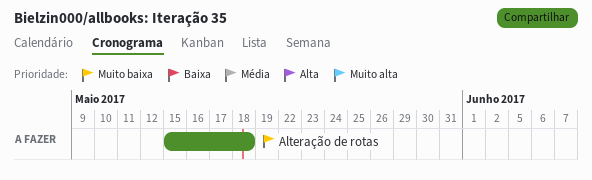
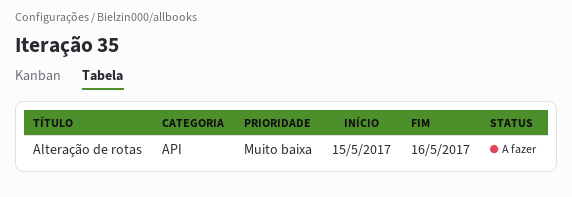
Alteração de rotas, due: May 18 -> May 16

